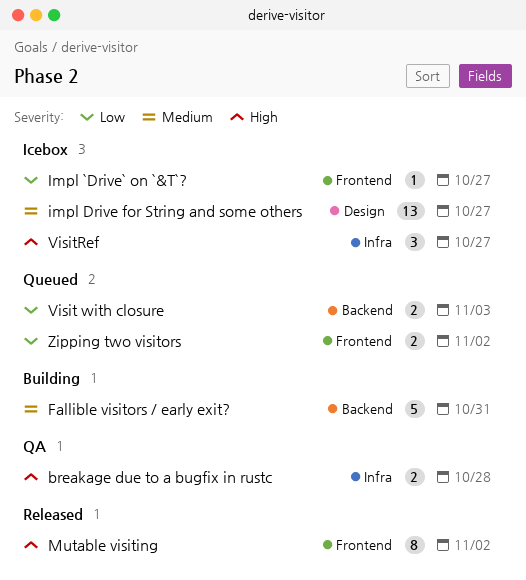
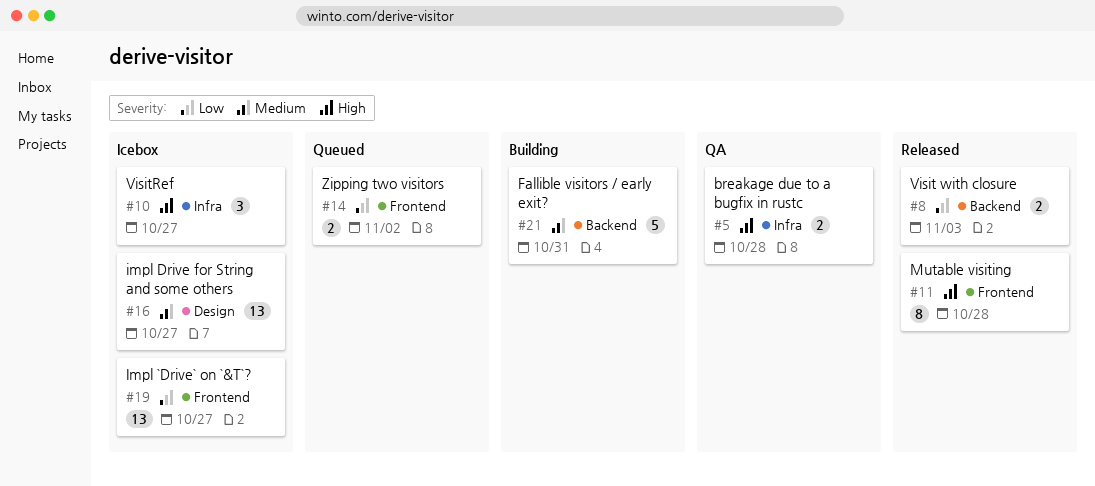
Impl `Drive` on `&T`?, estimate: 1 -> 13
Mutable visiting, due: Nov 2 -> Oct 28
Visit with closure, status: Queued -> Released

